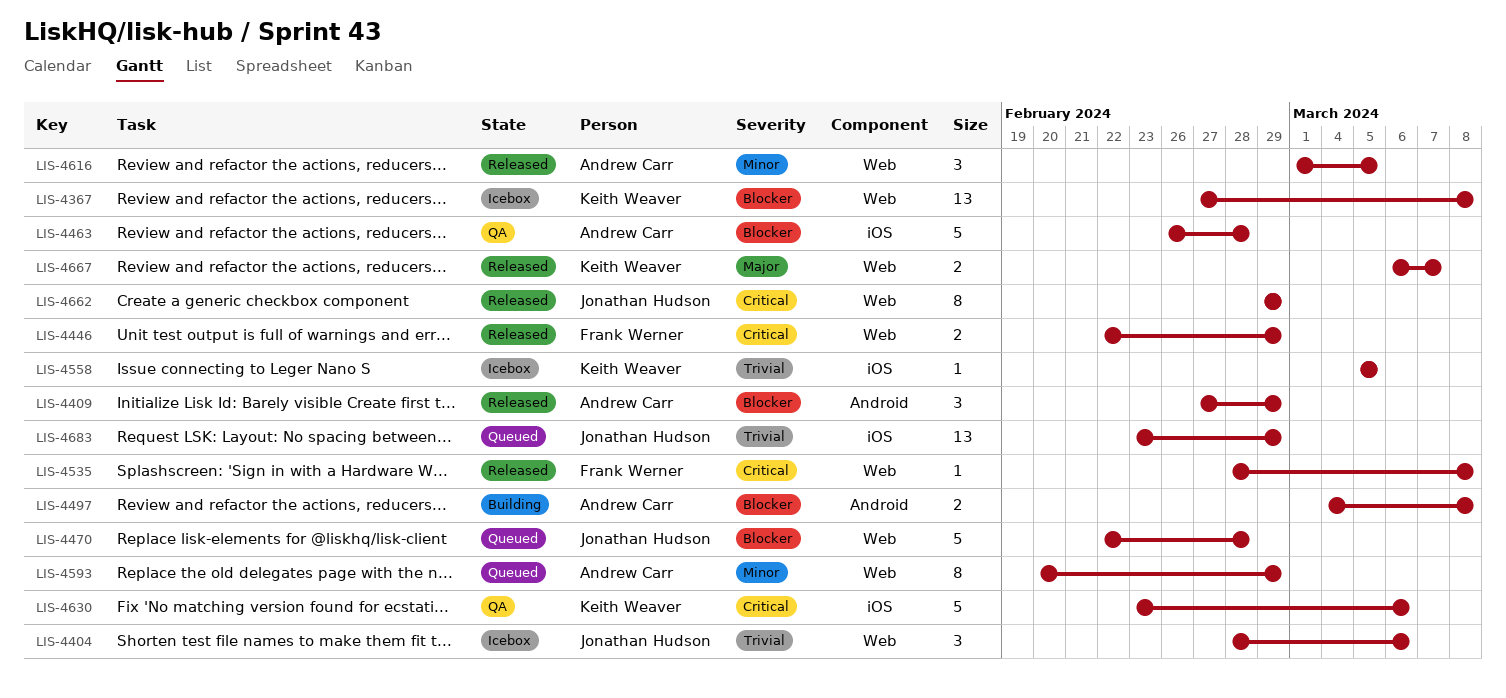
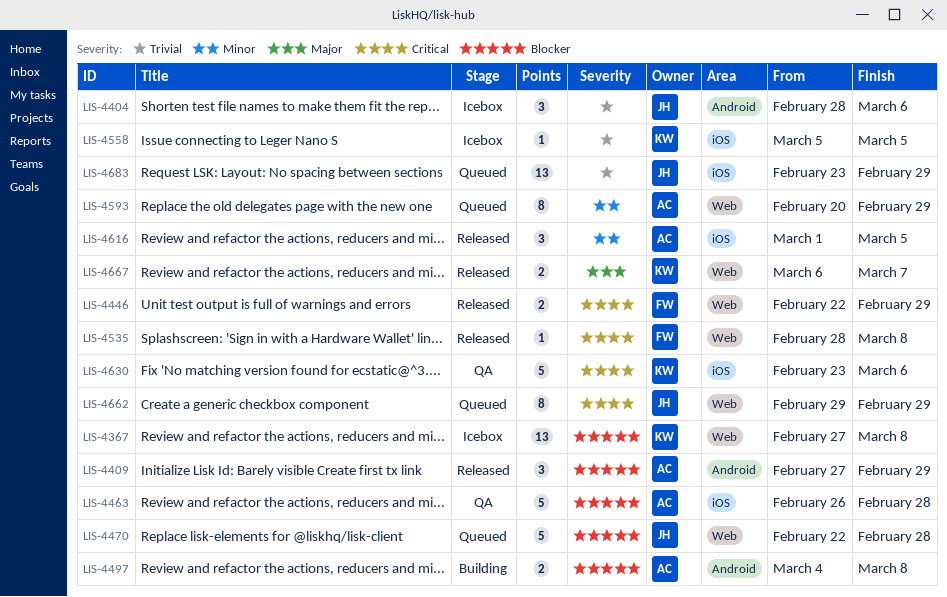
LIS-4404, label: Web -> Android
LIS-4616, label: Web -> iOS
LIS-4662, status: Released -> Queued

